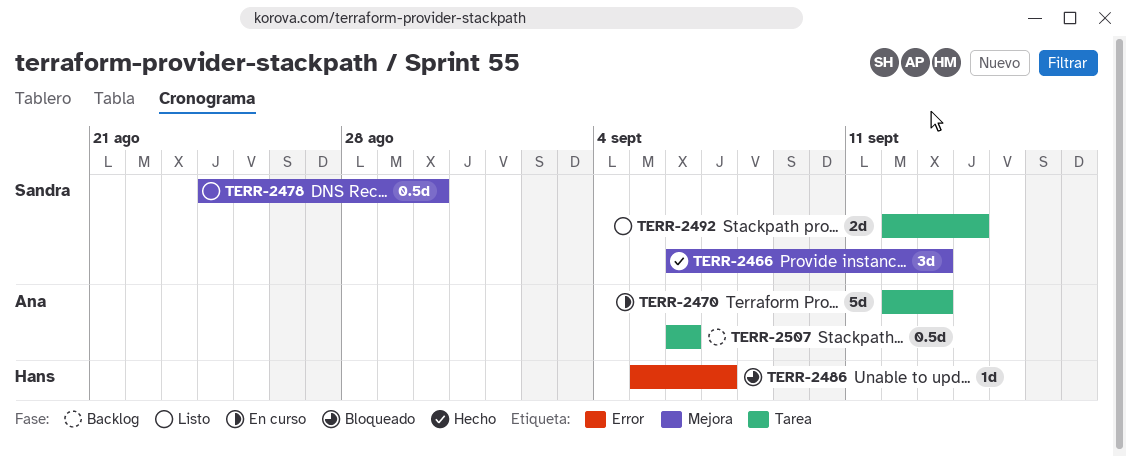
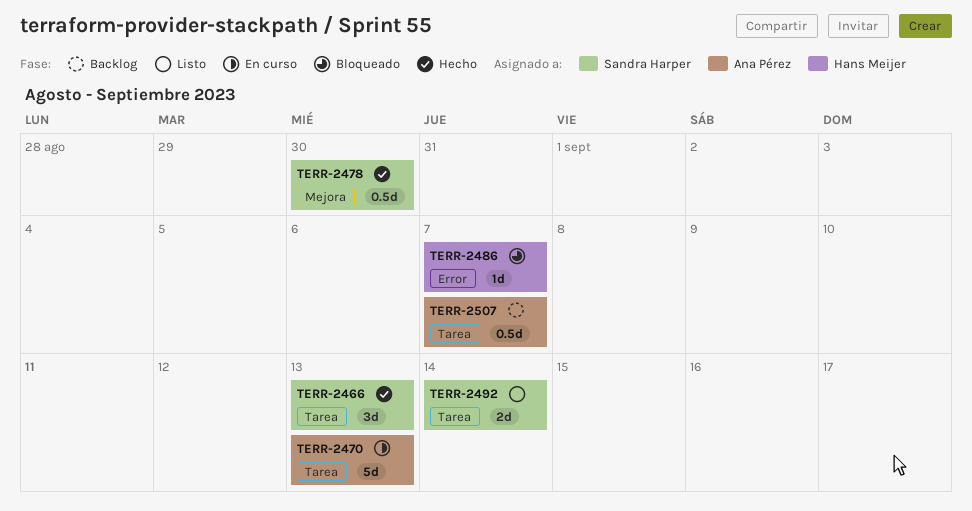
TERR-2466, label: Mejora -> Tarea
TERR-2478, status: Listo -> Hecho
TERR-2507, due: Sep 6 -> Sep 7

